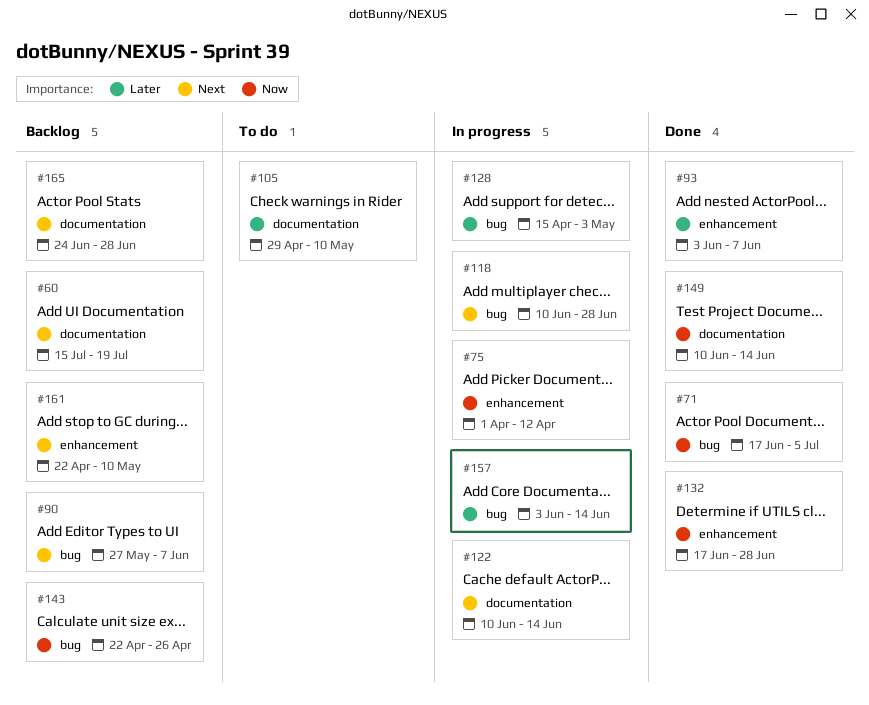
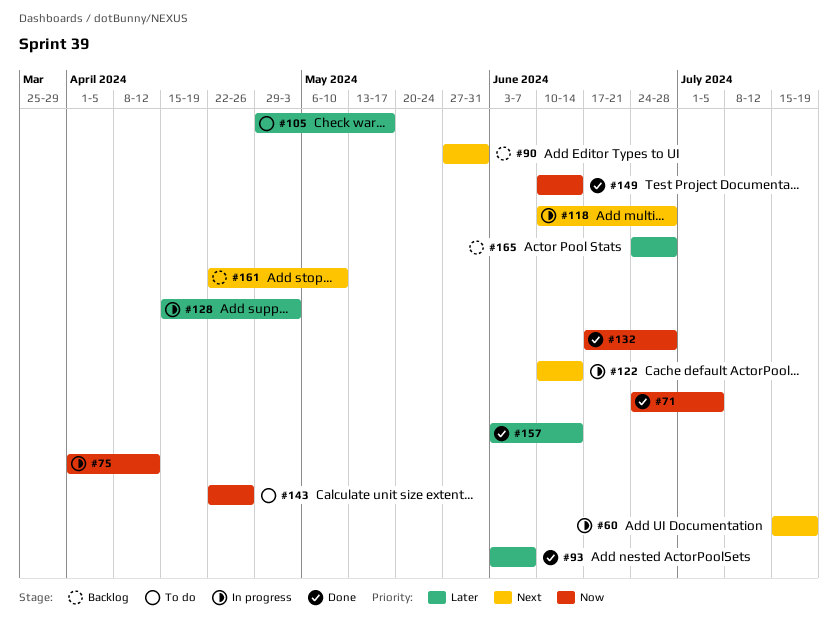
#60, status: Backlog -> In progress
#71, start: Jun 17 -> Jun 24
#90, due: Jun 7 -> May 31
#105, due: May 10 -> May 17
#143, status: Backlog -> To do
#157, status: In progress -> Done
#165, priority: Next -> Later

